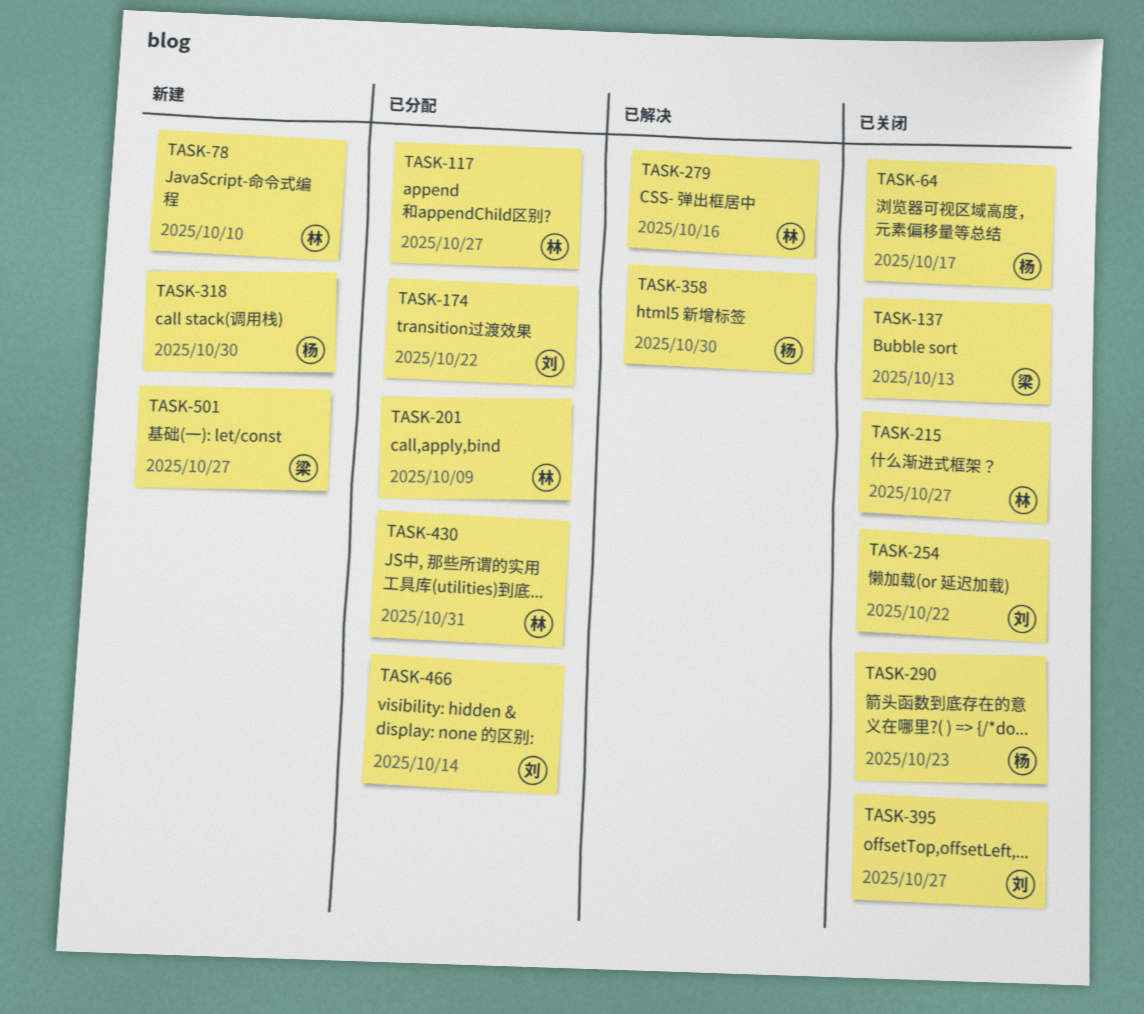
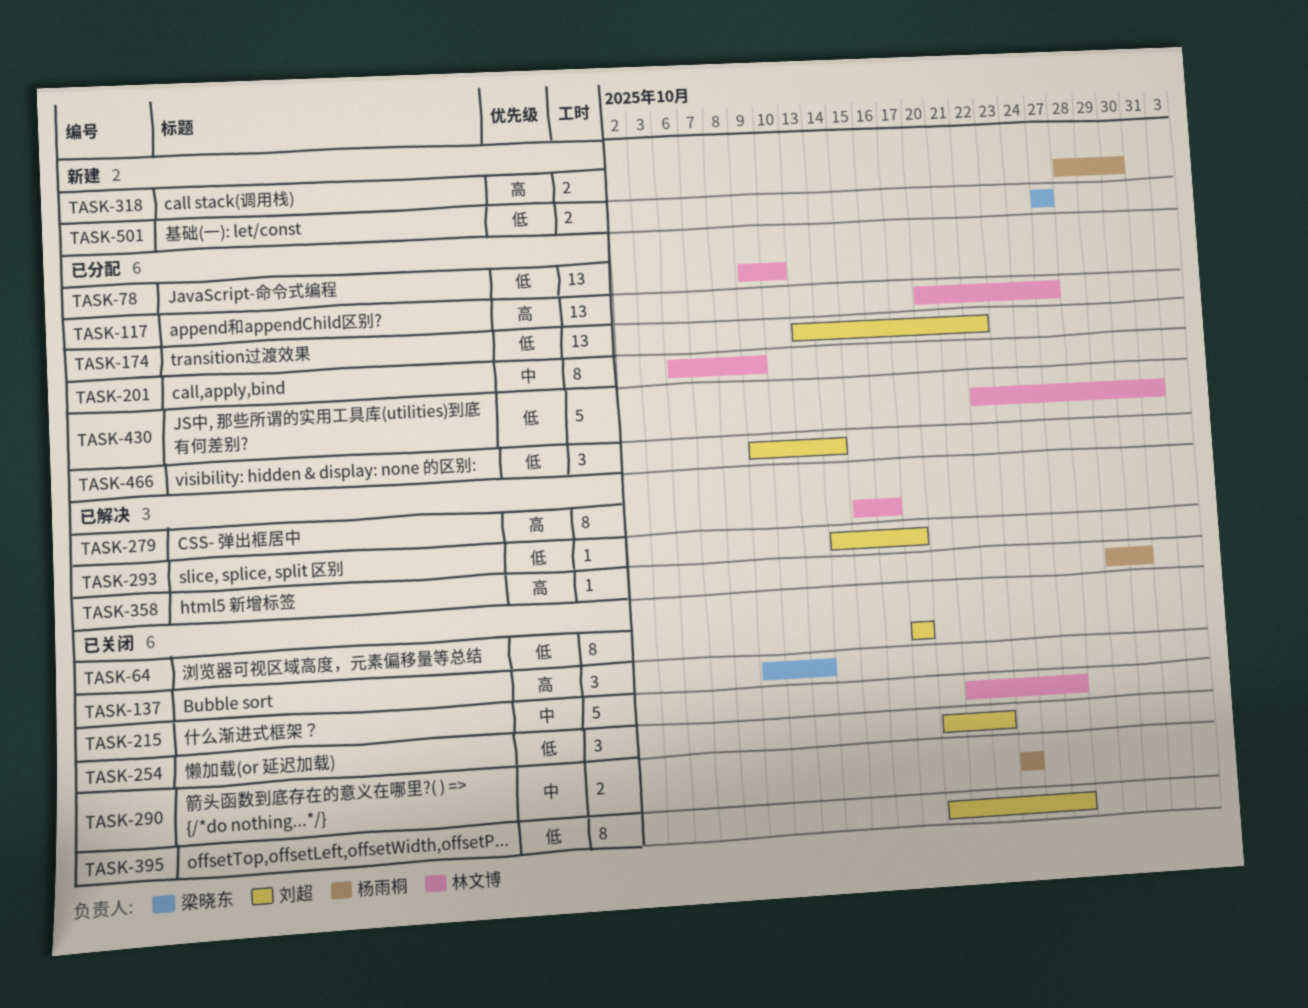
TASK-64, owner: 杨雨桐 -> 刘超
TASK-78, status: 新建 -> 已分配
TASK-293: none -> present

